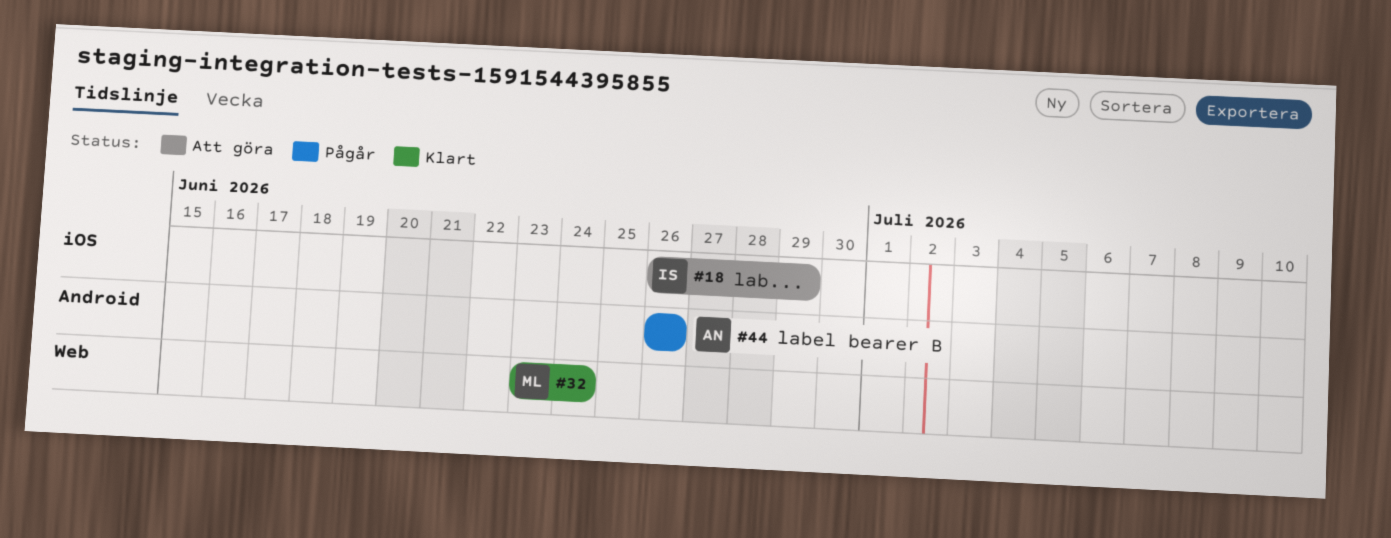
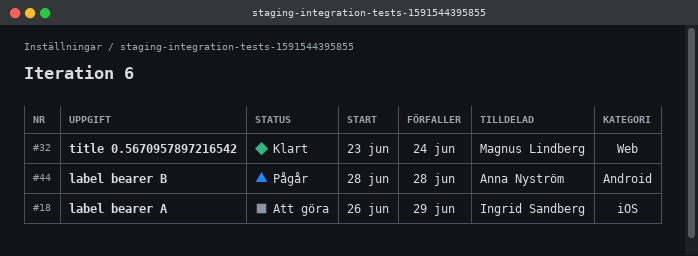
#44, start: Jun 26 -> Jun 28
#44, due: Jun 26 -> Jun 28

